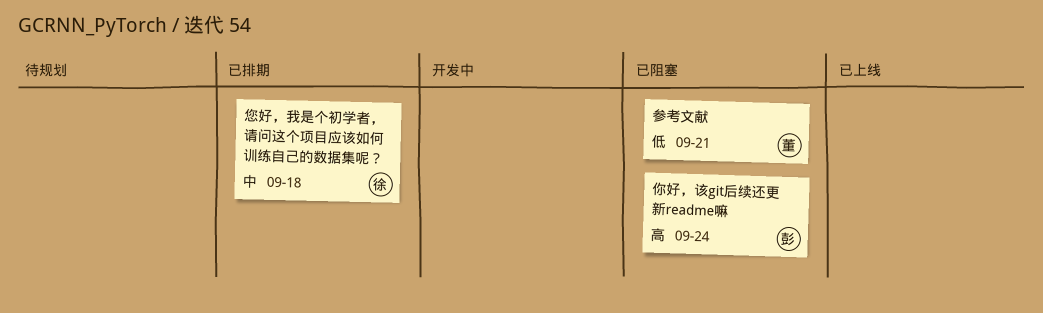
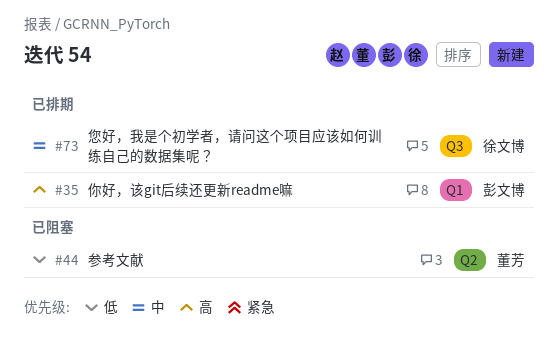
你好，该git后续还更新readme嘛, status: 已阻塞 -> 已排期

